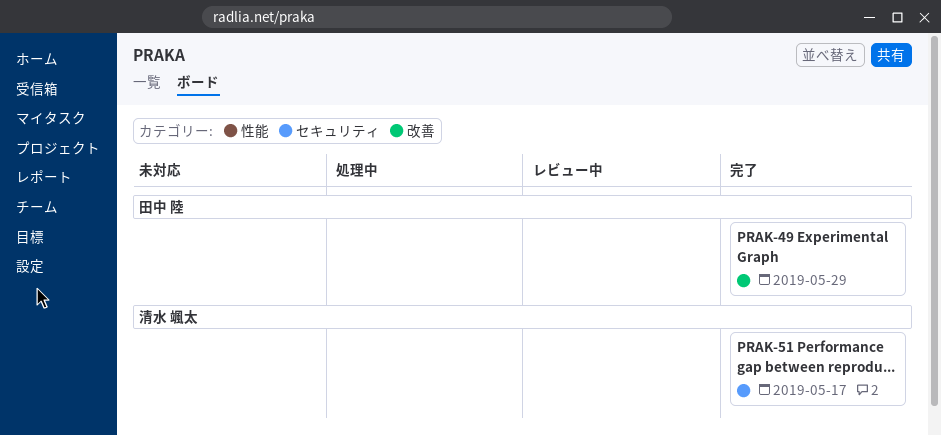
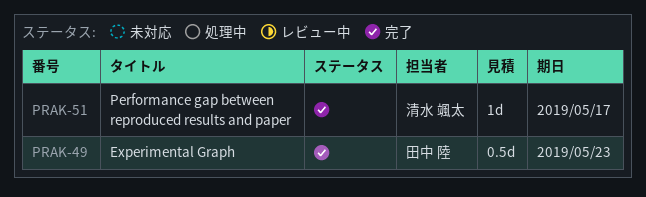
PRAK-49, due: May 29 -> May 23

